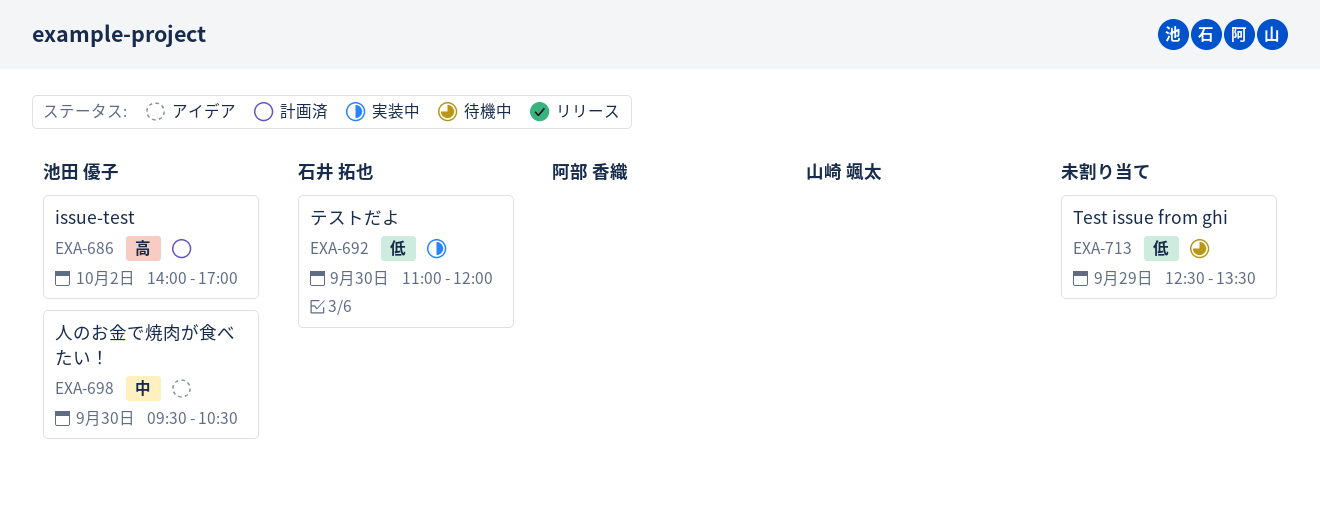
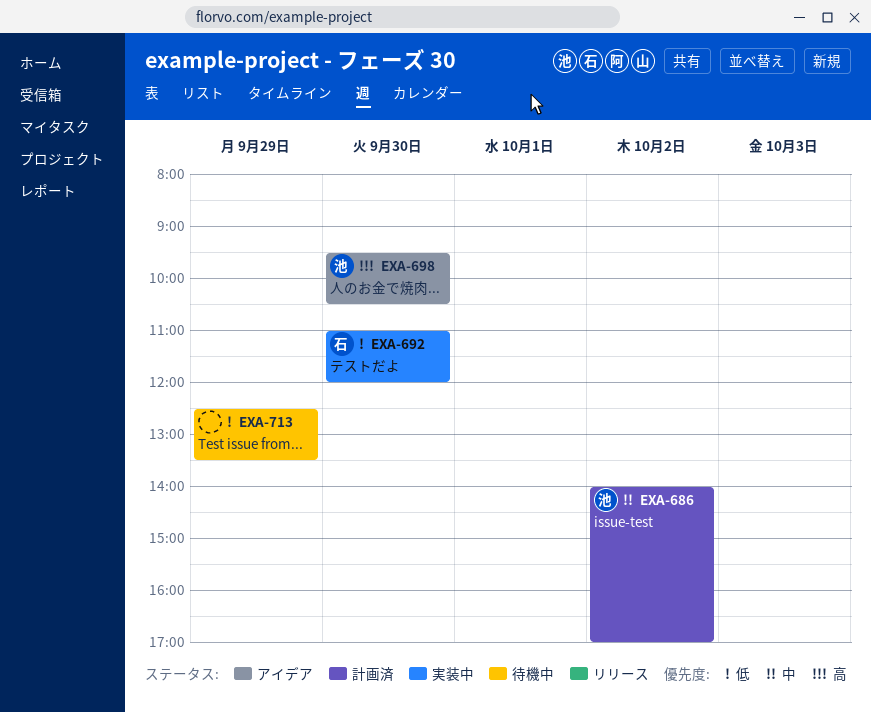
EXA-686, priority: 高 -> 中
EXA-698, priority: 中 -> 高

